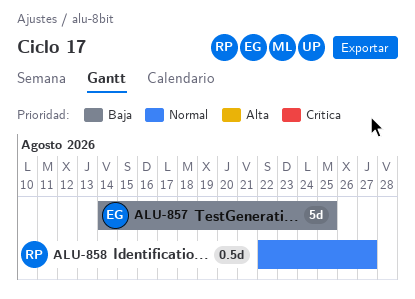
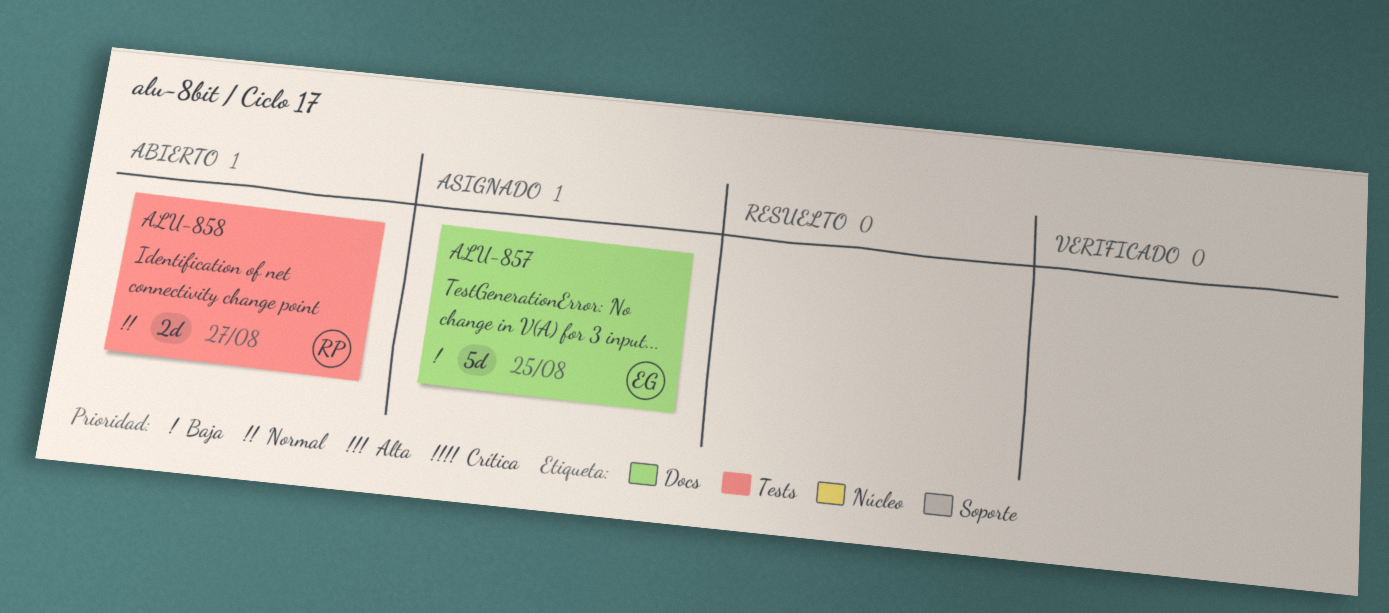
ALU-858, estimate: 0.5d -> 2d

